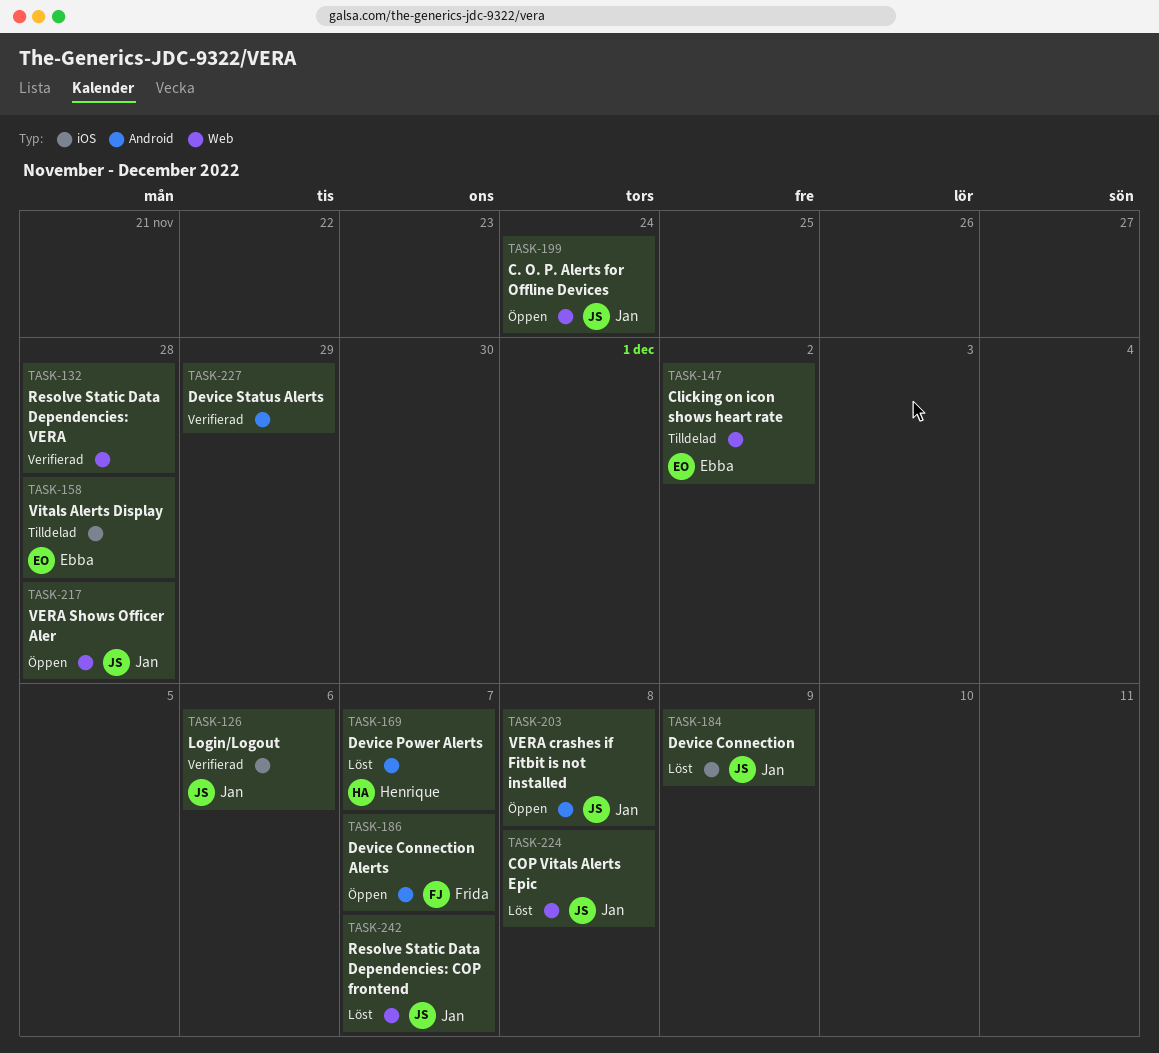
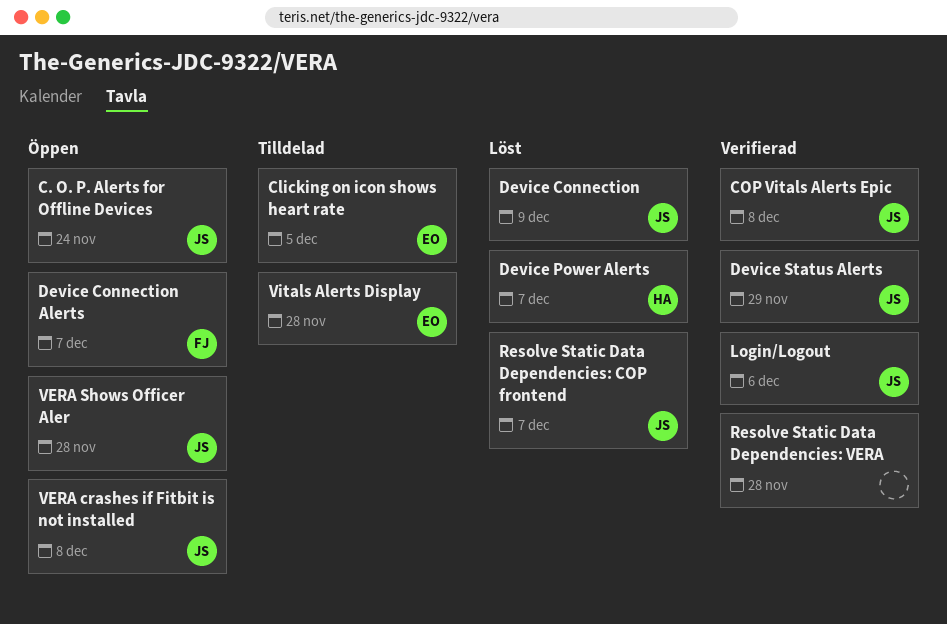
Clicking on icon shows heart rate, due: Dec 2 -> Dec 5
COP Vitals Alerts Epic, status: Löst -> Verifierad
Device Status Alerts, owner: none -> Jan

